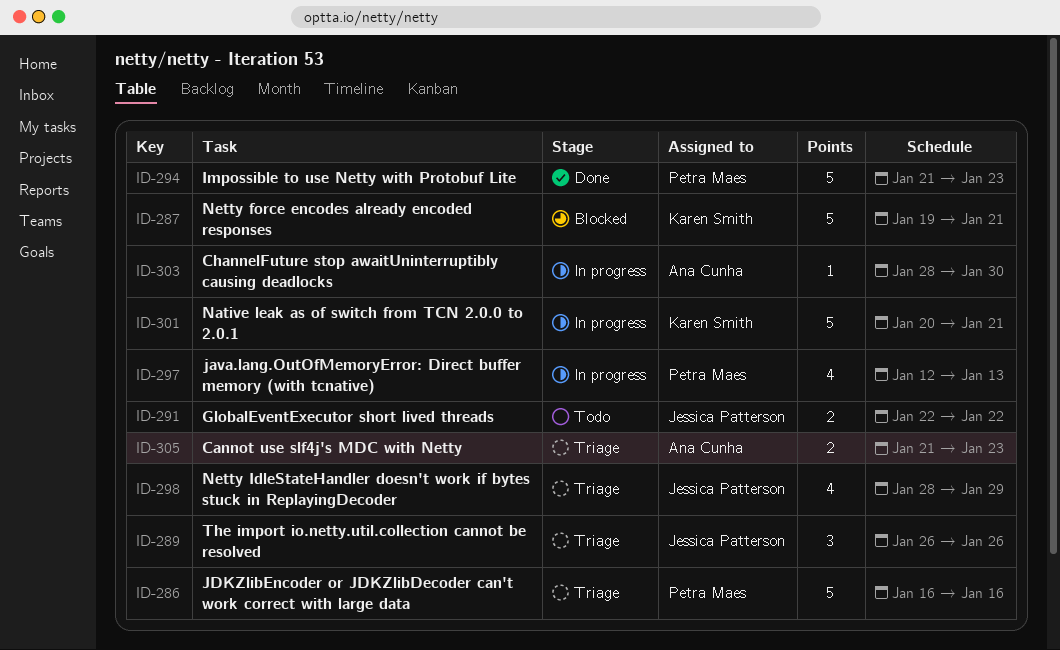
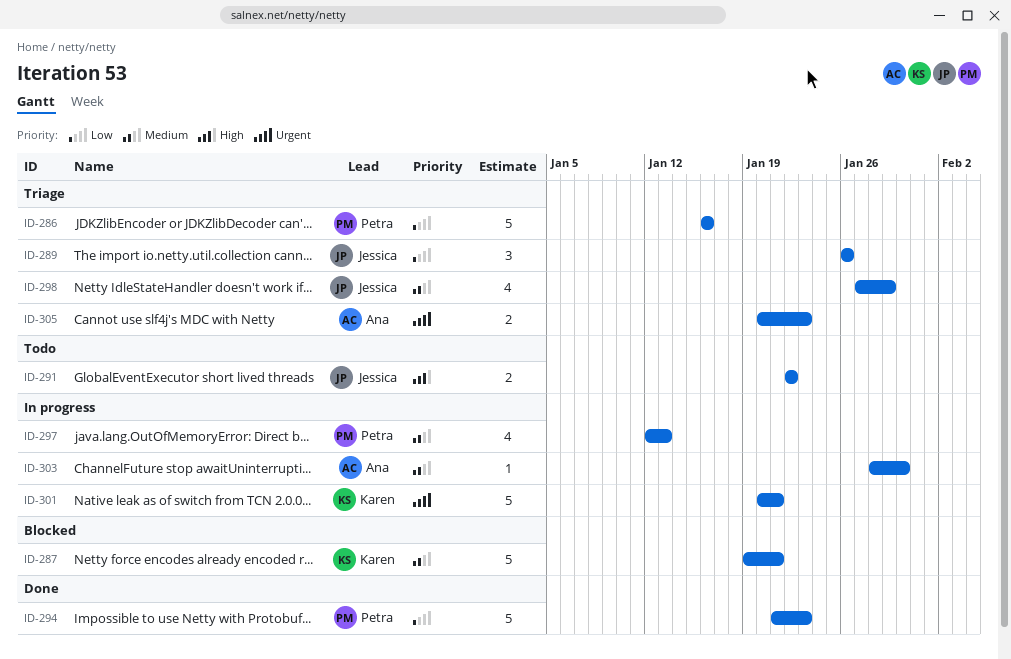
ID-298, start: Jan 28 -> Jan 27
ID-305, start: Jan 21 -> Jan 20

